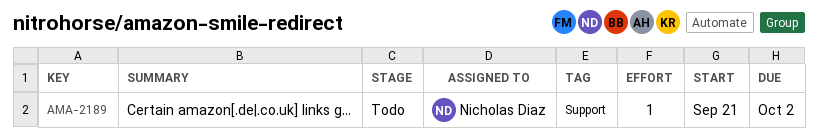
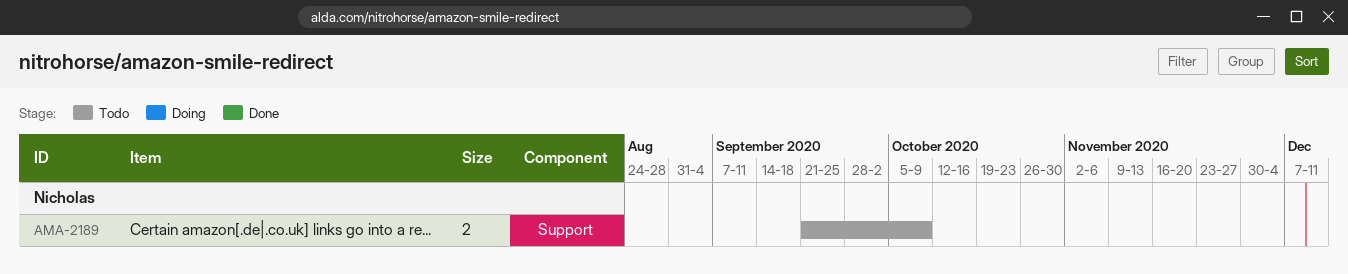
AMA-2189, estimate: 1 -> 2
AMA-2189, due: Oct 2 -> Oct 9

